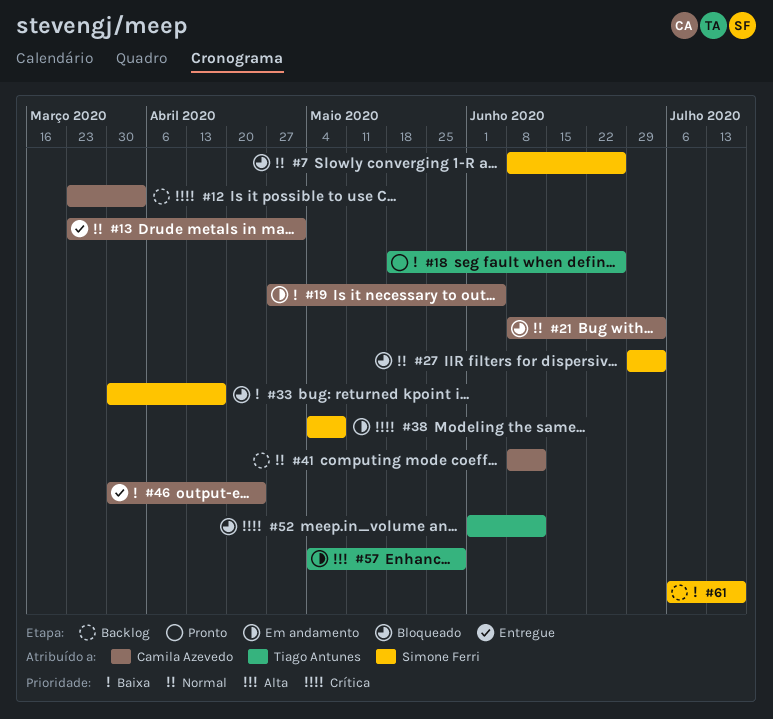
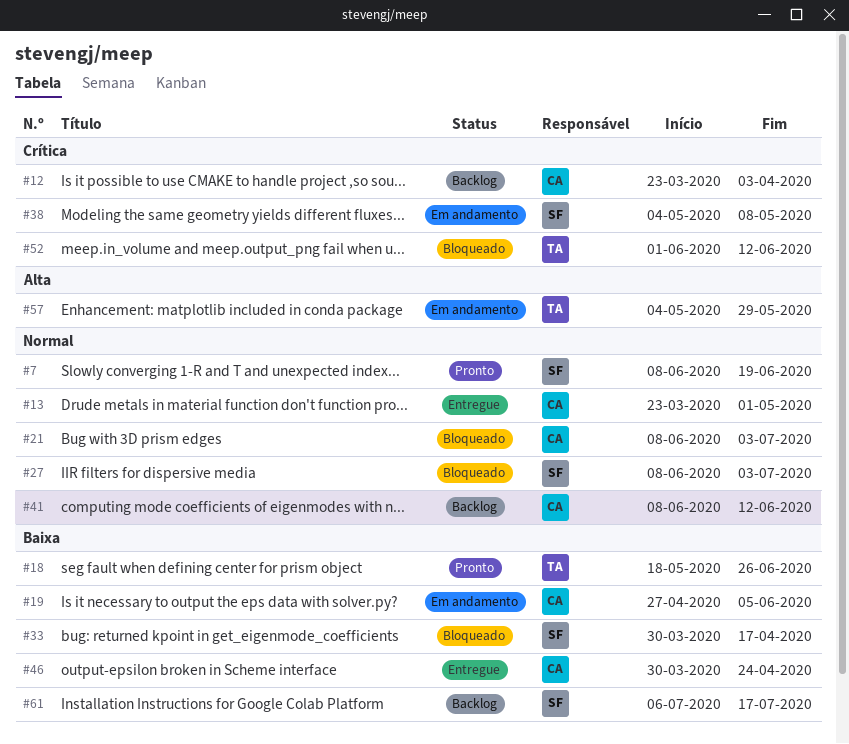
#7, status: Bloqueado -> Pronto
#7, due: Jun 26 -> Jun 19
#27, start: Jun 29 -> Jun 8

